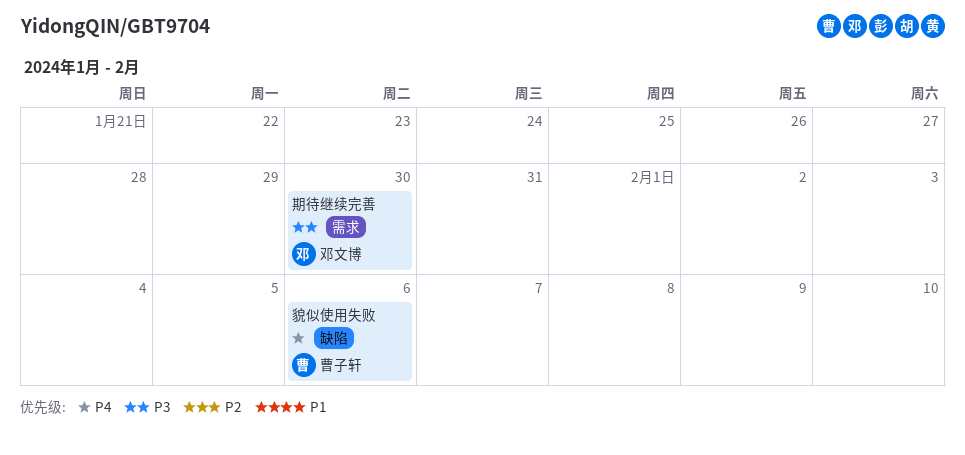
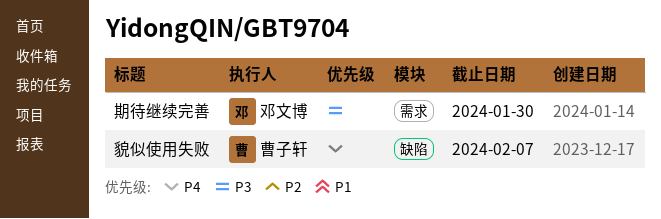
貌似使用失败, due: Feb 6 -> Feb 7

